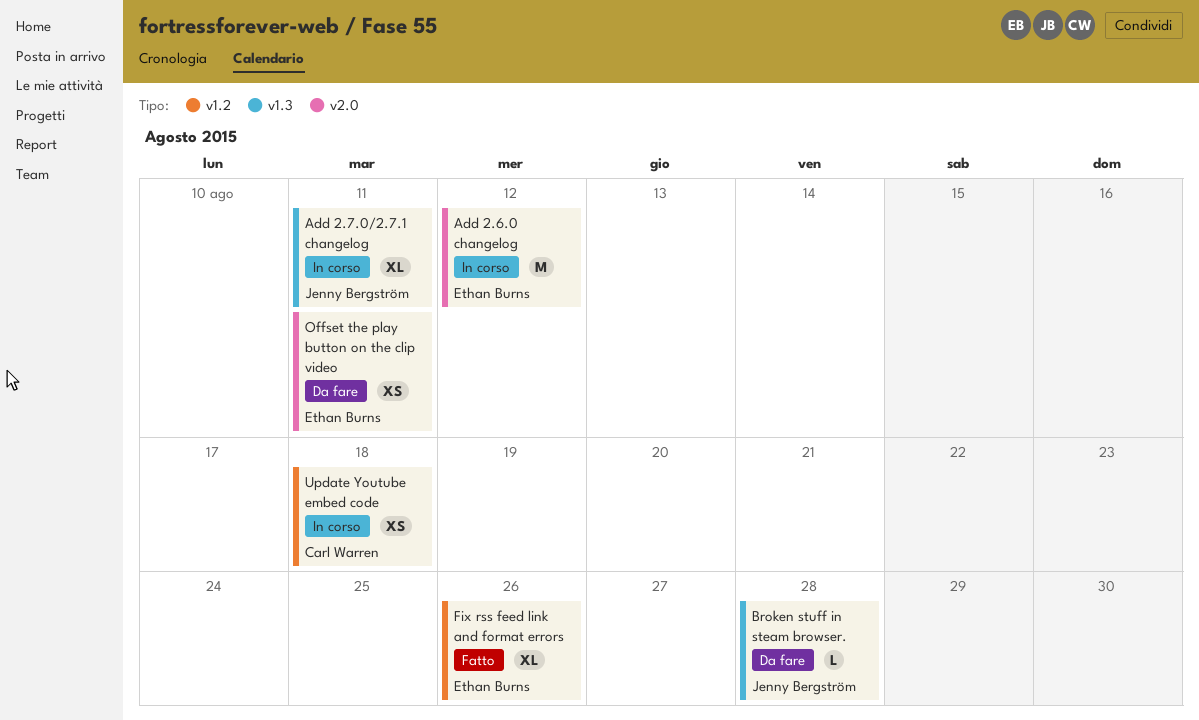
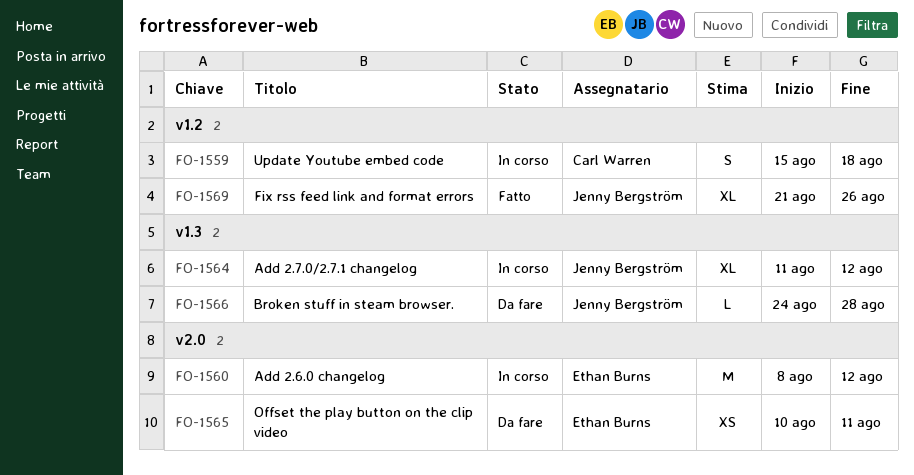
Add 2.7.0/2.7.1 changelog, due: Aug 11 -> Aug 12
Fix rss feed link and format errors, owner: Ethan Burns -> Jenny Bergström
Update Youtube embed code, estimate: XS -> S

